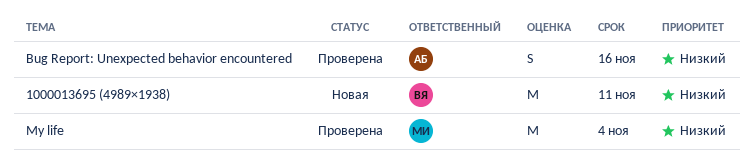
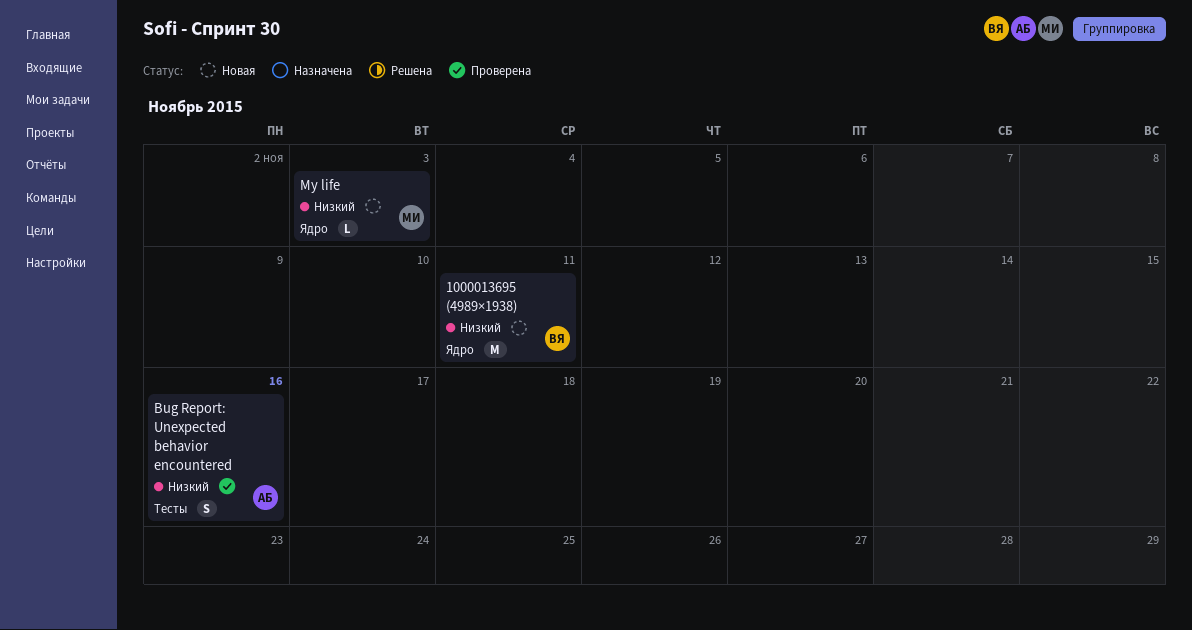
My life, status: Проверена -> Новая
My life, estimate: M -> L
My life, due: Nov 4 -> Nov 3

